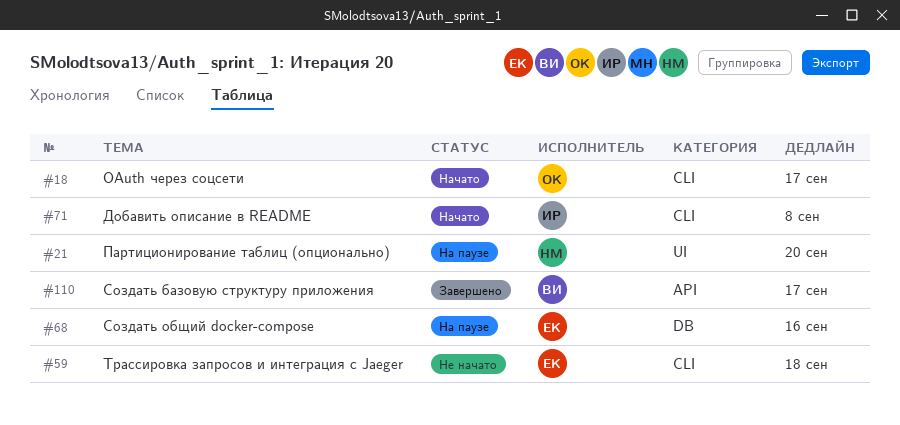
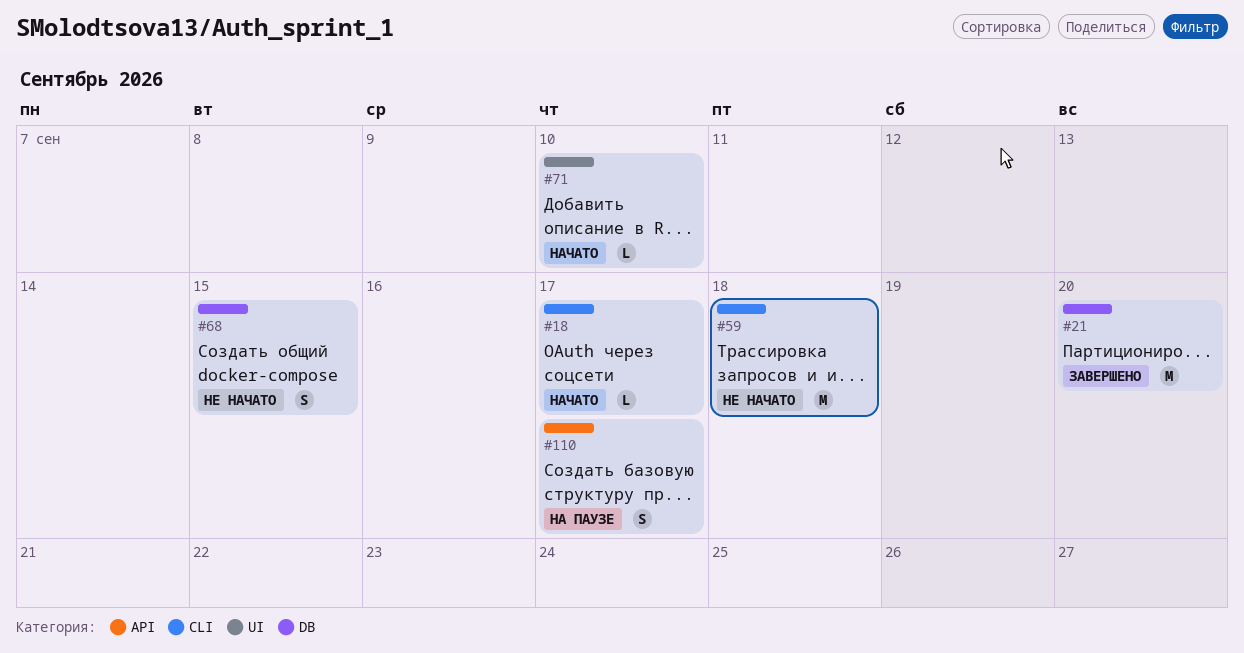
#21, status: На паузе -> Завершено
#21, label: UI -> DB
#68, status: На паузе -> Не начато
#68, due: Sep 16 -> Sep 15
#71, label: CLI -> UI
#71, due: Sep 8 -> Sep 10
#110, status: Завершено -> На паузе

